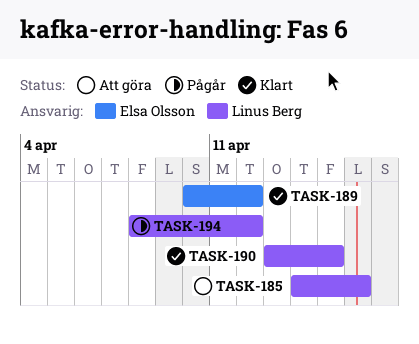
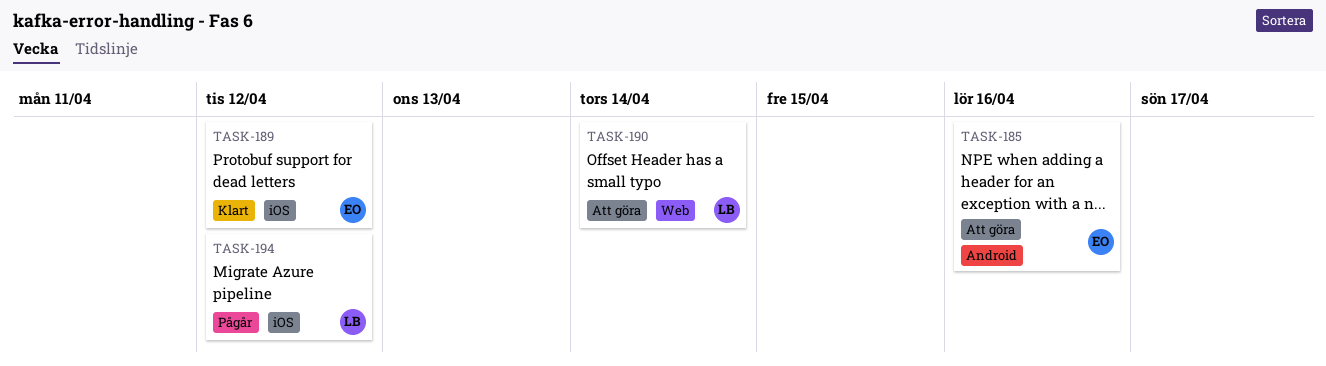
TASK-185, owner: Linus Berg -> Elsa Olsson
TASK-190, status: Klart -> Att göra
TASK-190, due: Apr 15 -> Apr 14

